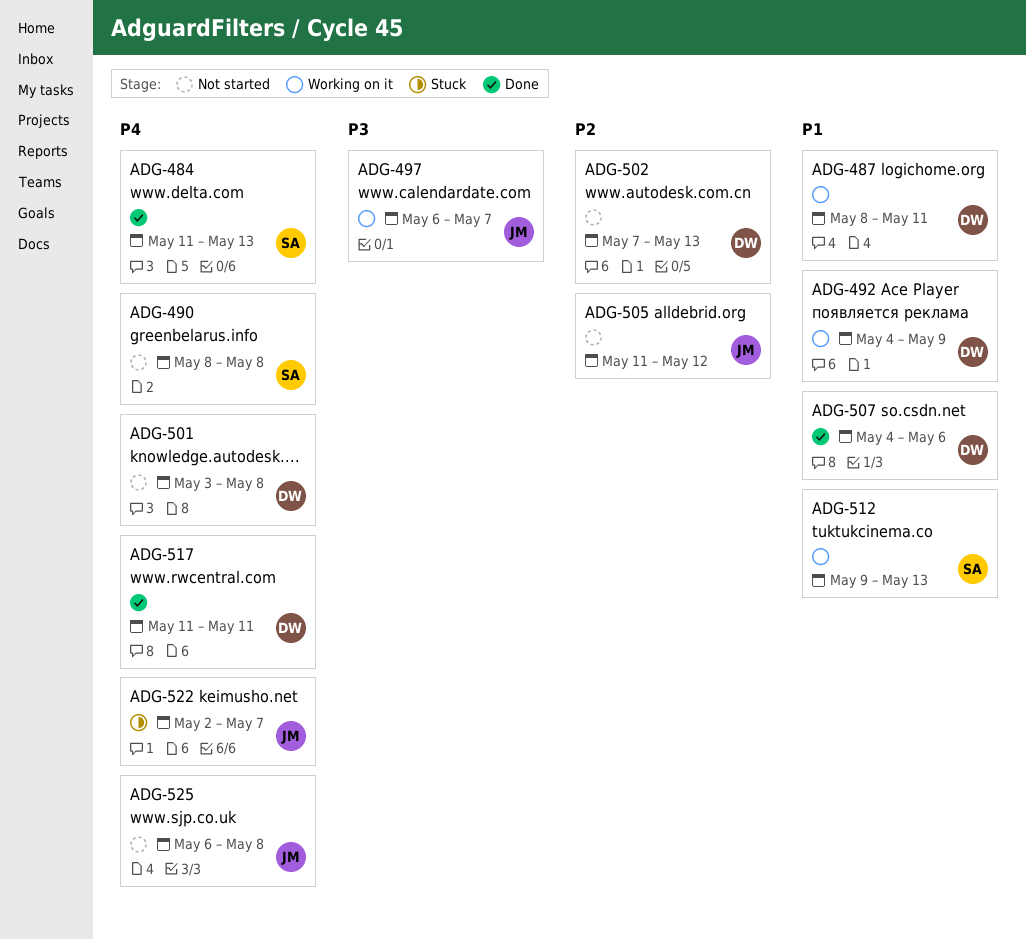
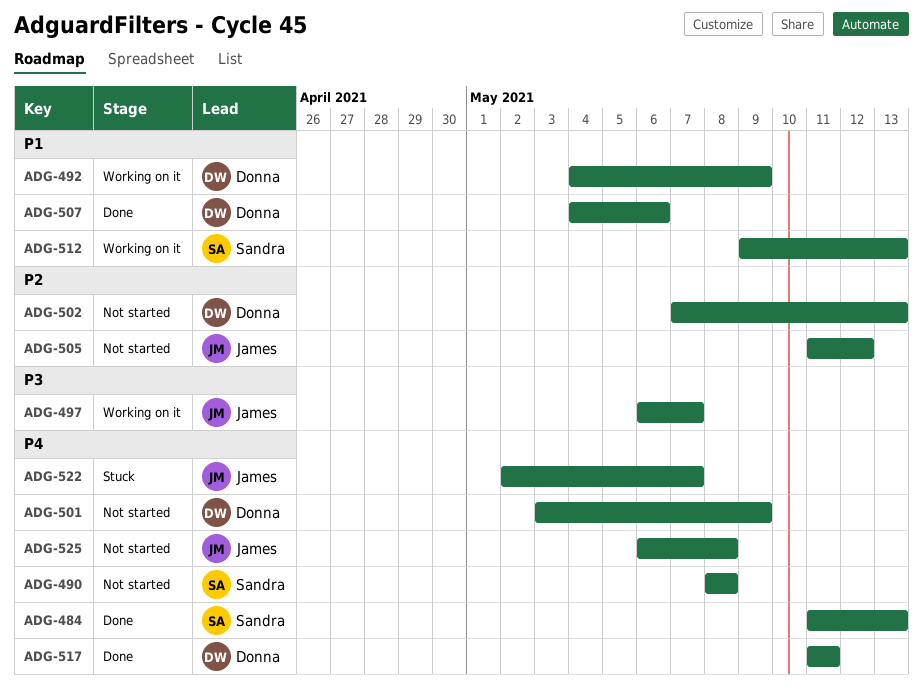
ADG-487: present -> none
ADG-501, due: May 8 -> May 9

